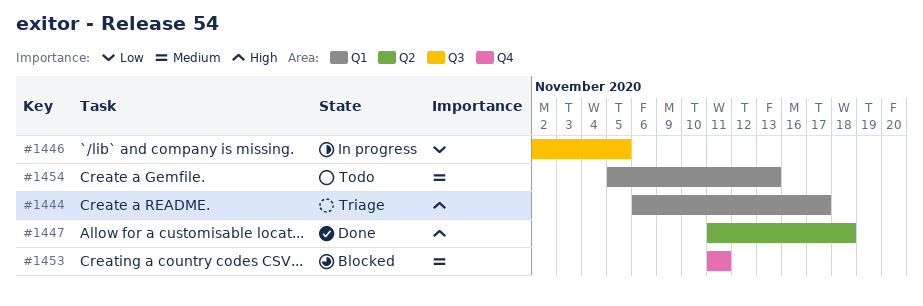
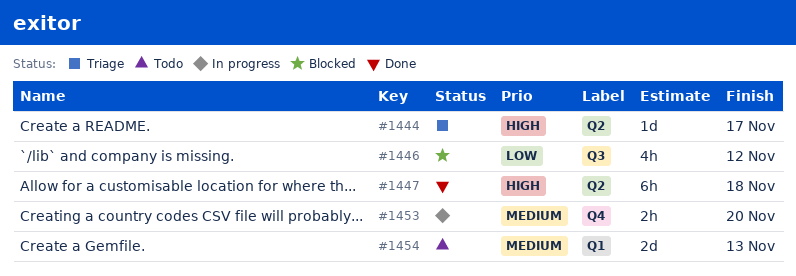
#1444, label: Q1 -> Q2
#1446, status: In progress -> Blocked
#1446, due: Nov 5 -> Nov 12
#1453, status: Blocked -> In progress
#1453, due: Nov 11 -> Nov 20

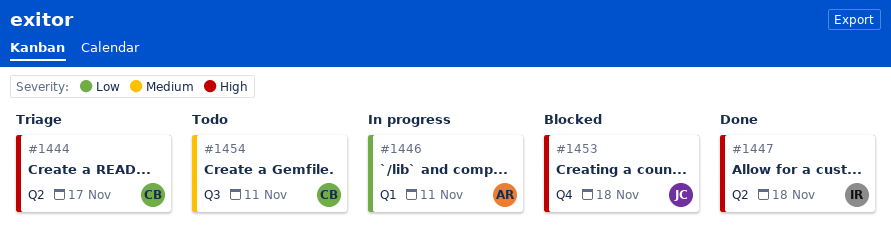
#1446, status: Blocked -> In progress
#1446, label: Q3 -> Q1
#1446, due: Nov 12 -> Nov 11
#1453, status: In progress -> Blocked
#1453, priority: Medium -> High
#1453, due: Nov 20 -> Nov 18
#1454, label: Q1 -> Q3
#1454, due: Nov 13 -> Nov 11

